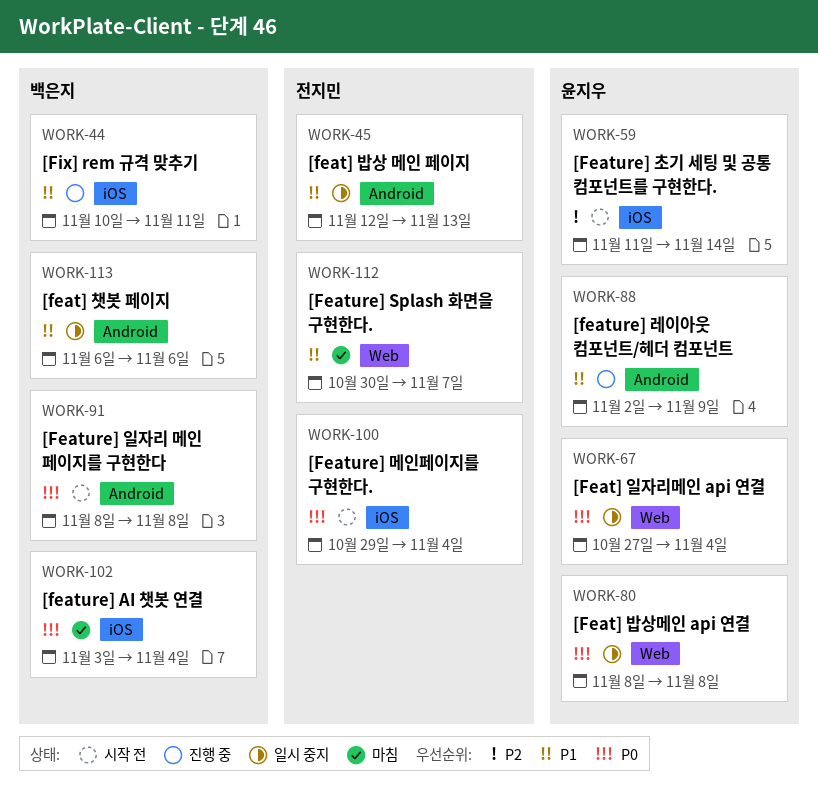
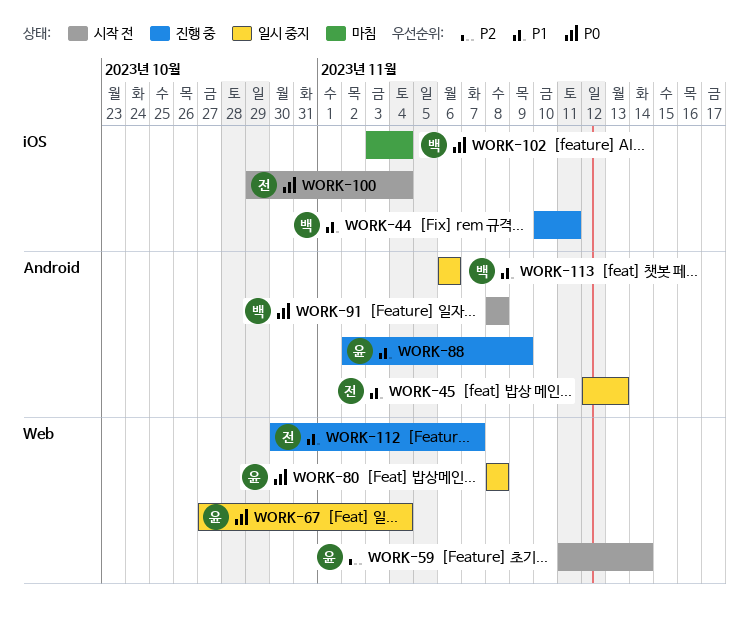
WORK-59, label: iOS -> Web
WORK-112, status: 마침 -> 진행 중

